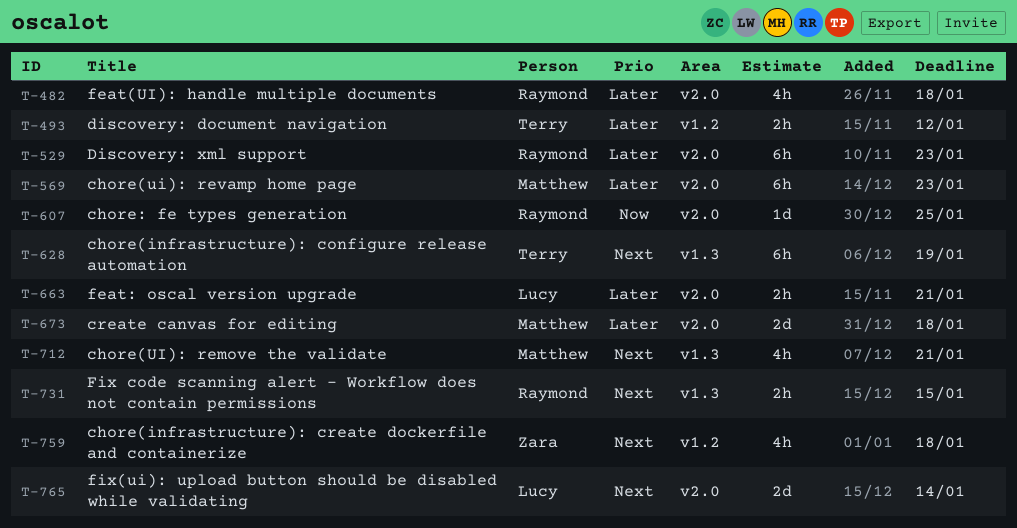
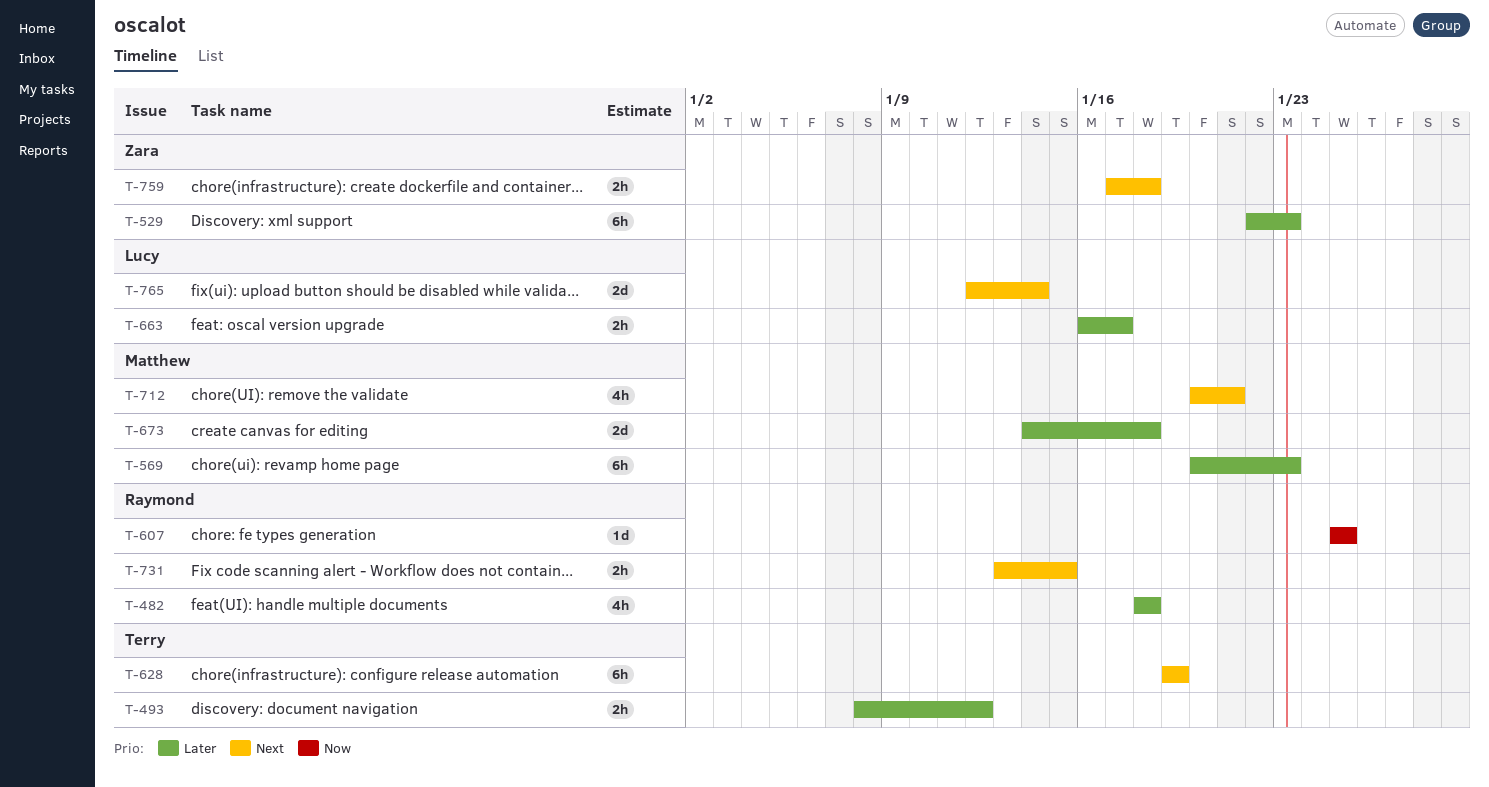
T-529, owner: Raymond -> Zara
T-663, due: Jan 21 -> Jan 17
T-759, estimate: 4h -> 2h

